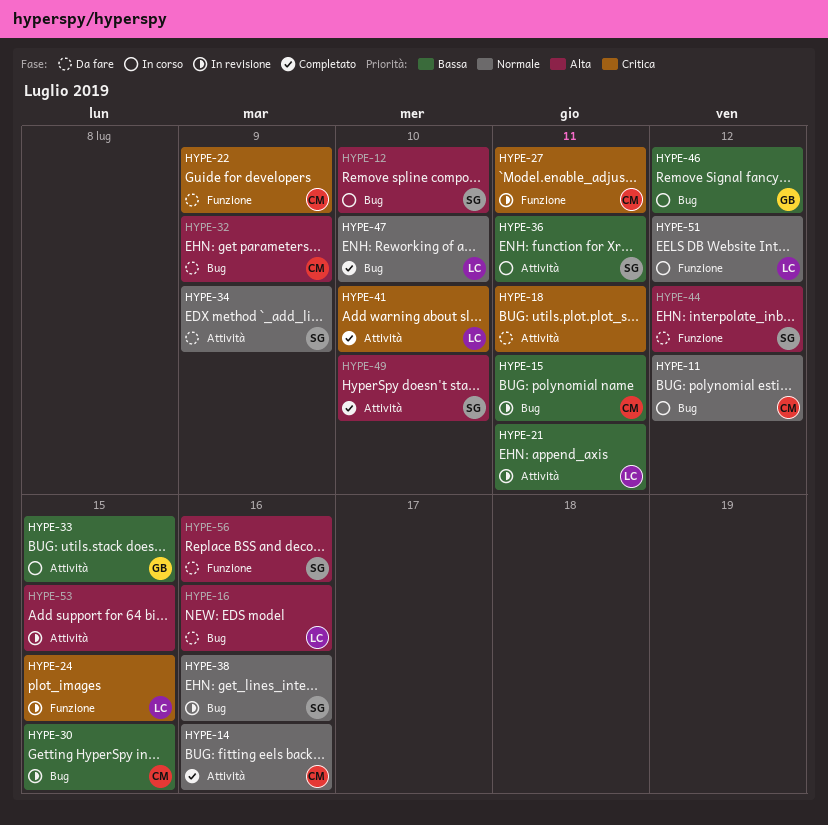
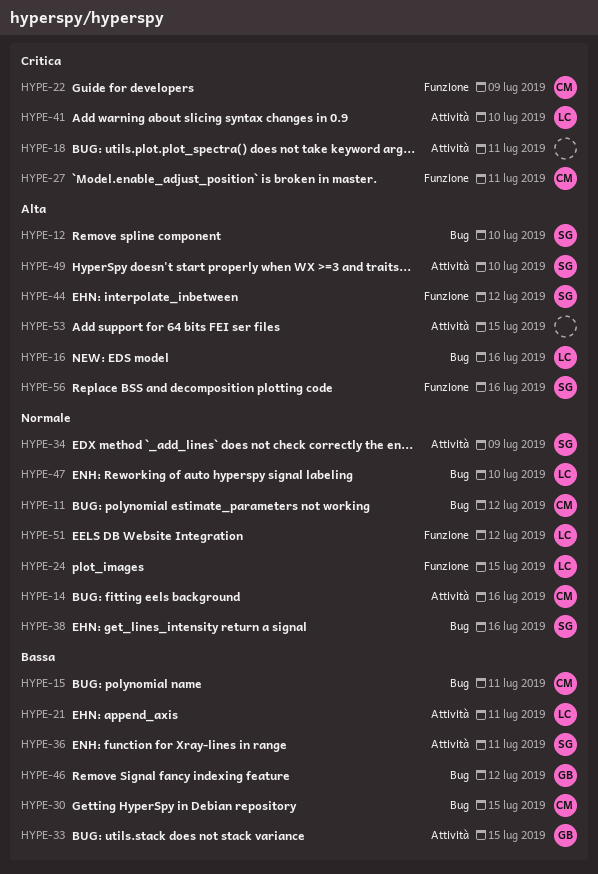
HYPE-24, priority: Critica -> Normale
HYPE-32: present -> none

